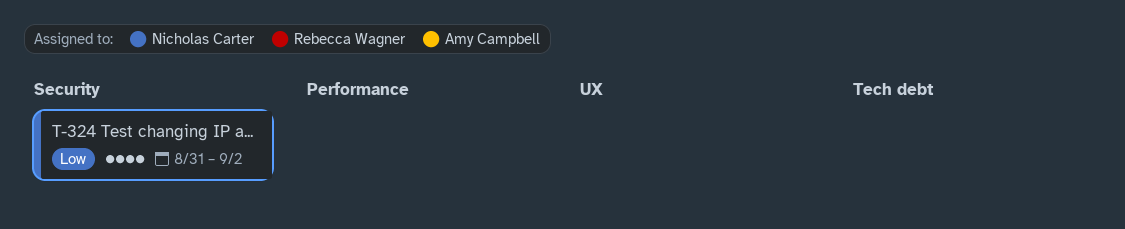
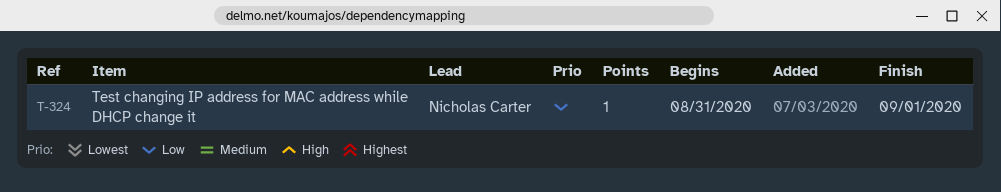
T-324, estimate: 4 -> 1
T-324, due: Sep 2 -> Sep 1

